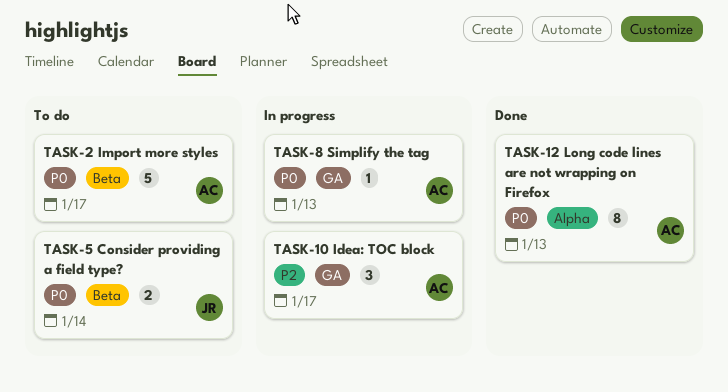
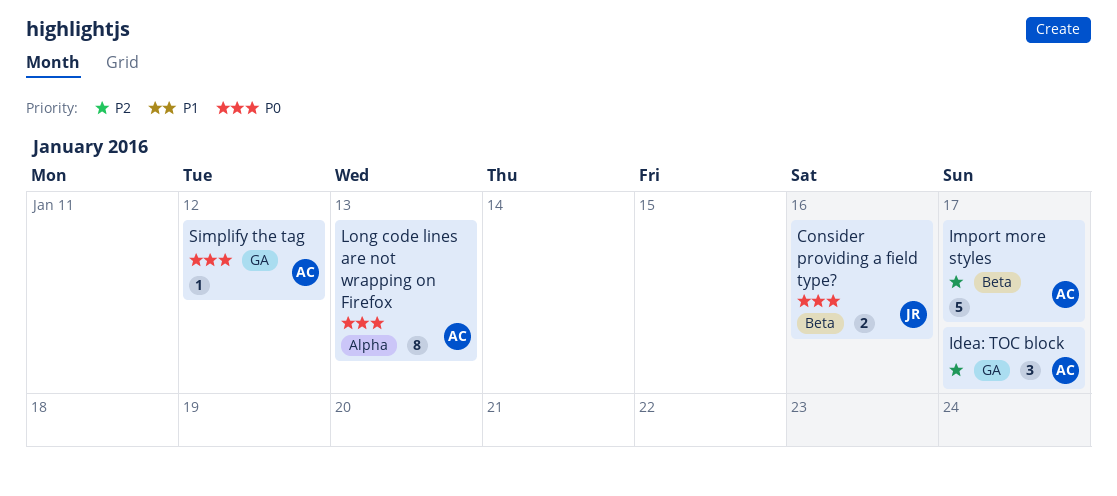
Consider providing a field type?, due: Jan 14 -> Jan 16
Import more styles, priority: P0 -> P2
Simplify the tag, due: Jan 13 -> Jan 12

